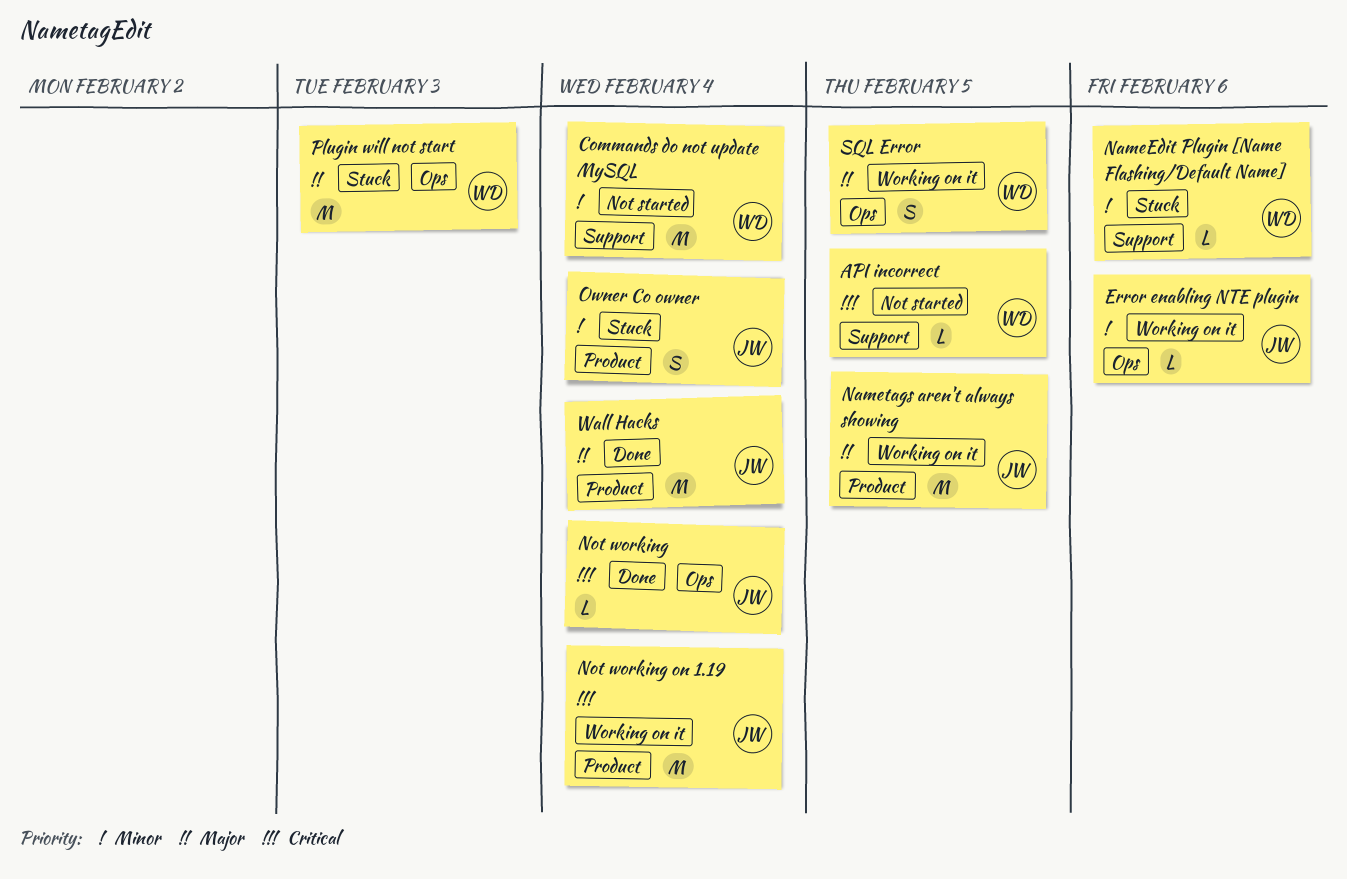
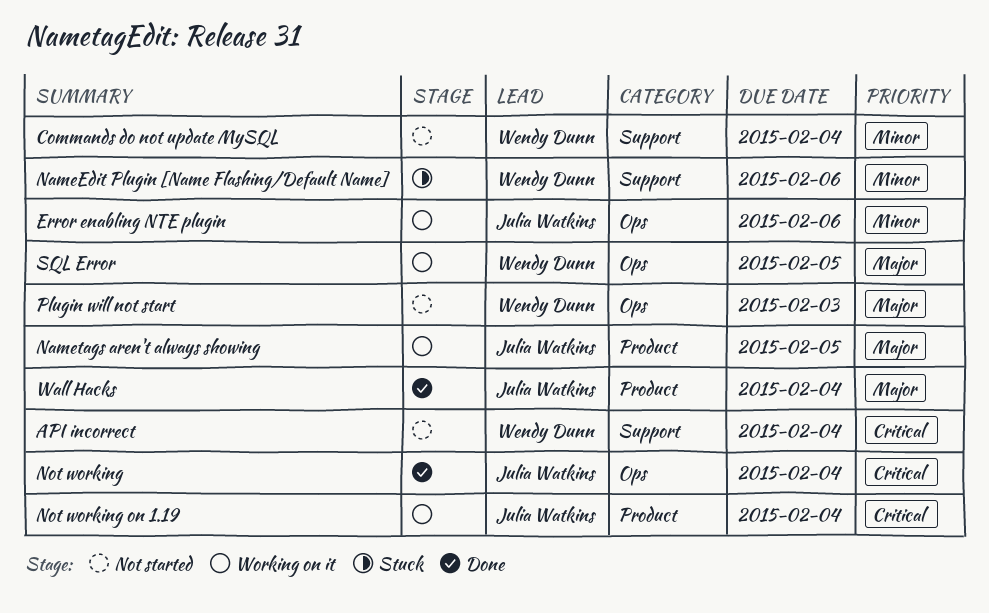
API incorrect, due: Feb 5 -> Feb 4
Owner Co owner: present -> none
Plugin will not start, status: Stuck -> Not started

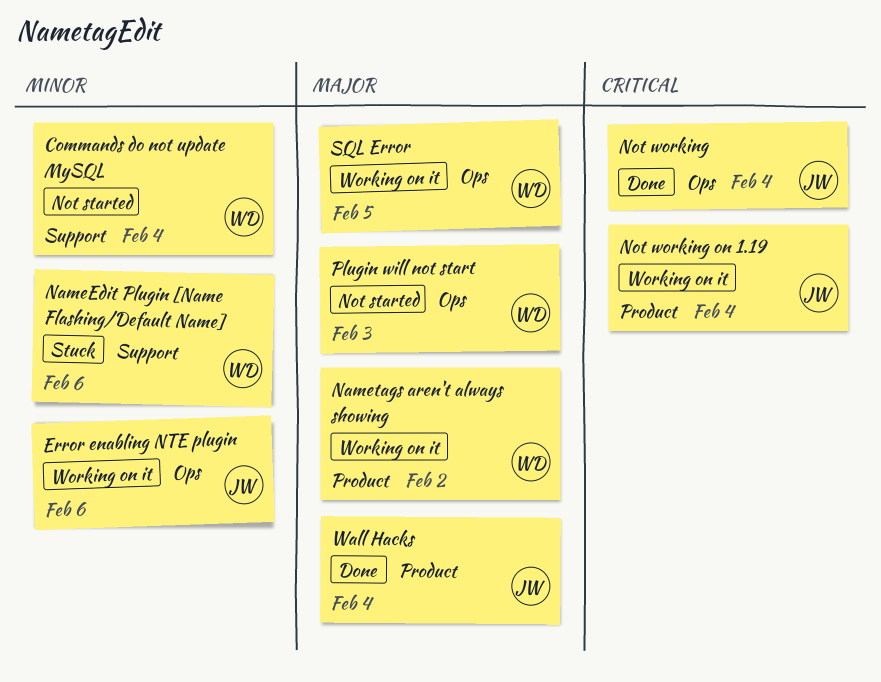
API incorrect: present -> none
Nametags aren't always showing, owner: Julia Watkins -> Wendy Dunn
Nametags aren't always showing, due: Feb 5 -> Feb 2

